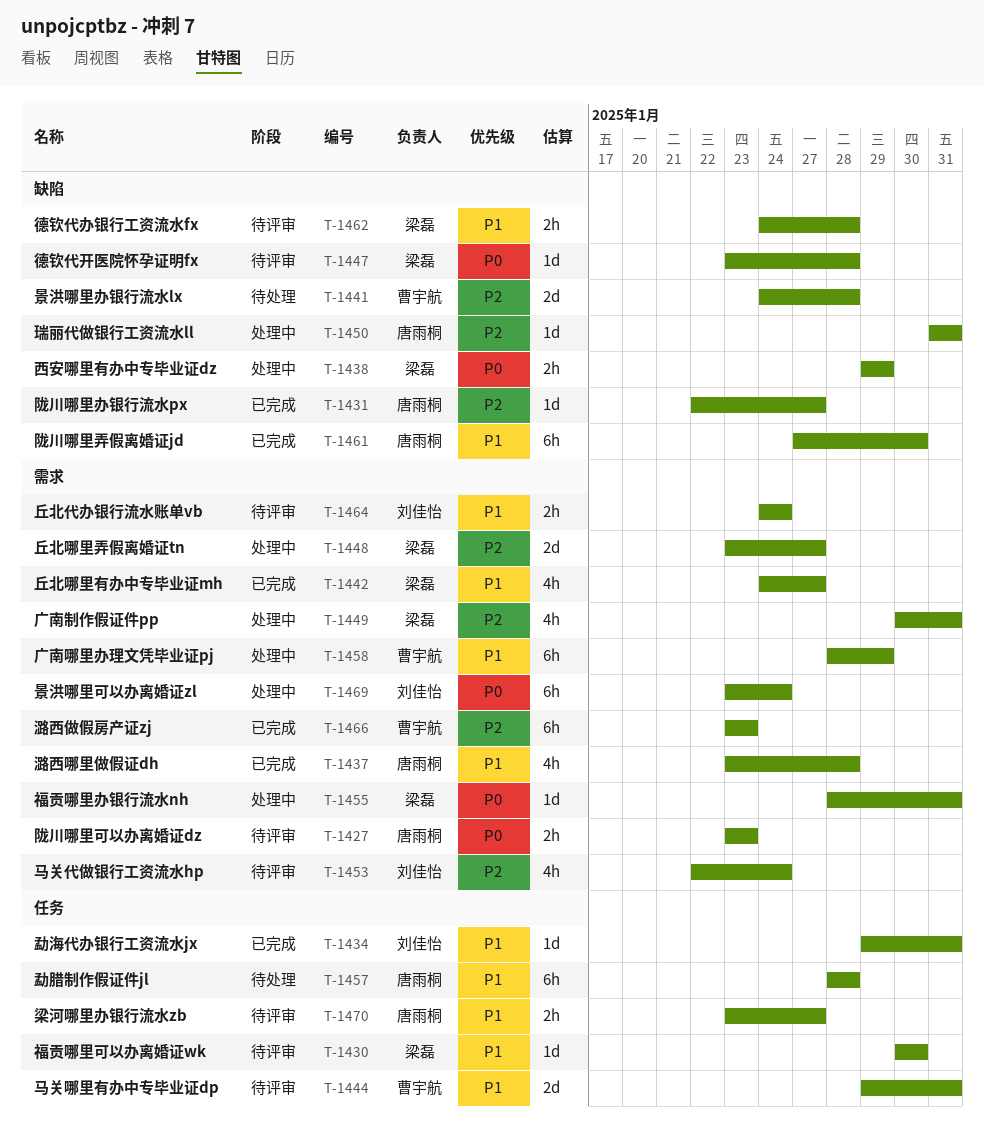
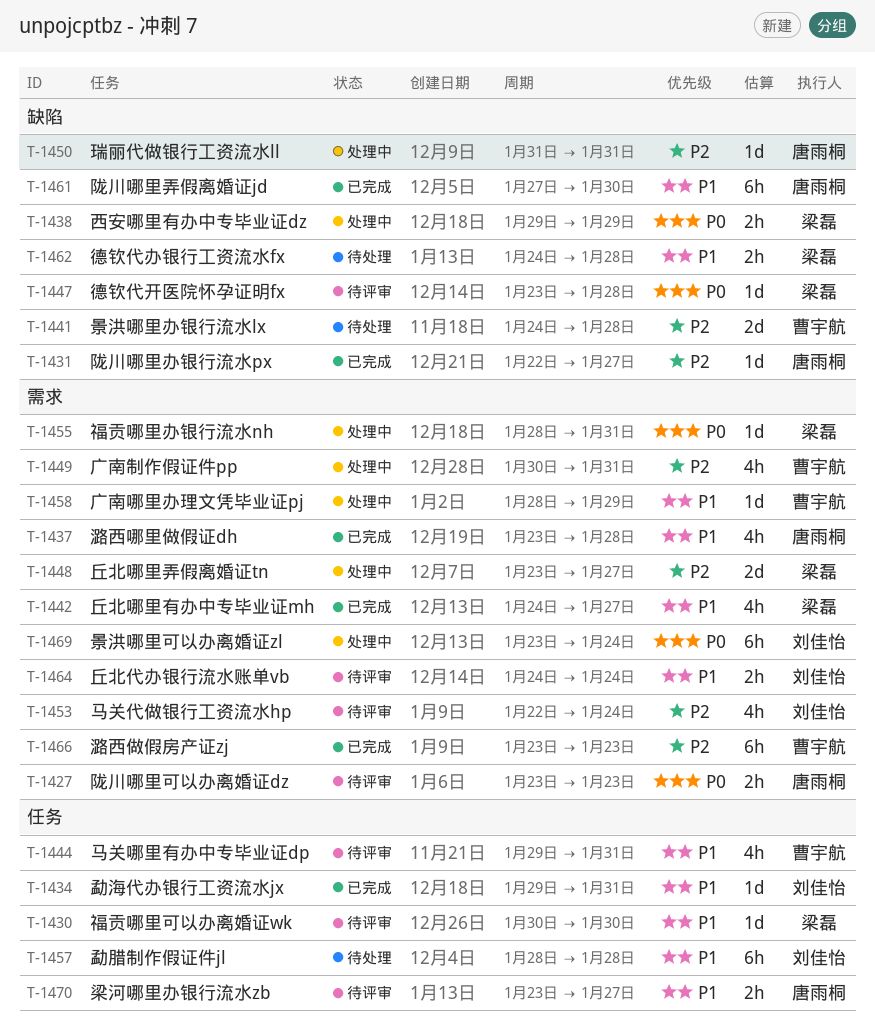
T-1444, estimate: 2d -> 4h
T-1449, owner: 梁磊 -> 曹宇航
T-1457, owner: 唐雨桐 -> 刘佳怡
T-1458, estimate: 6h -> 1d
T-1462, status: 待评审 -> 待处理

